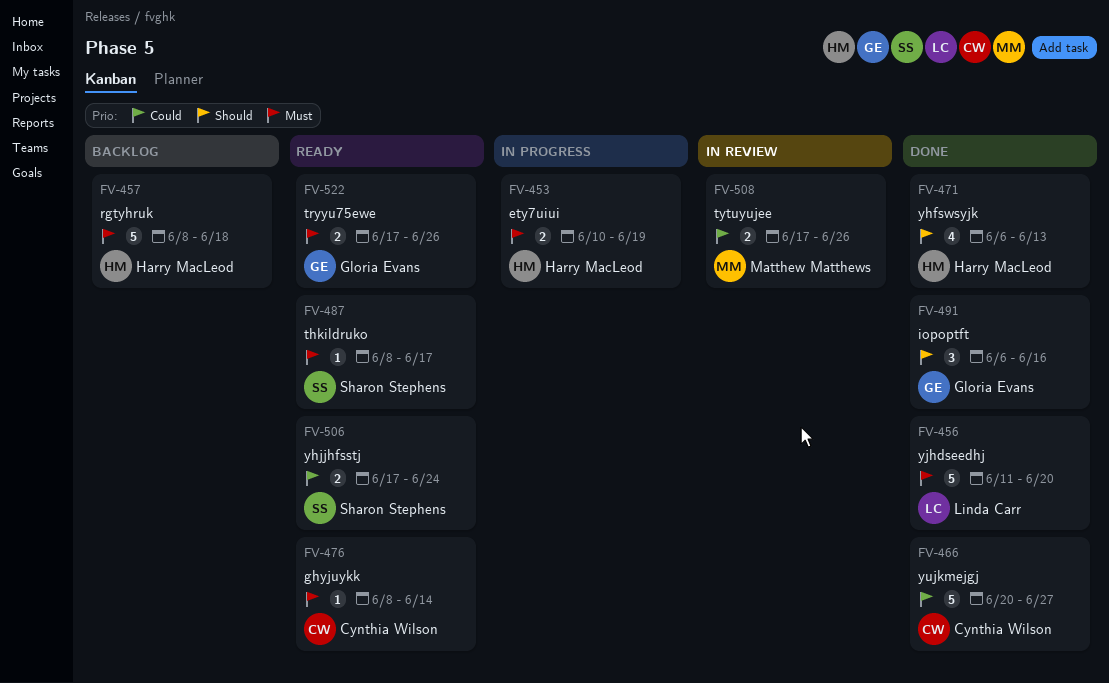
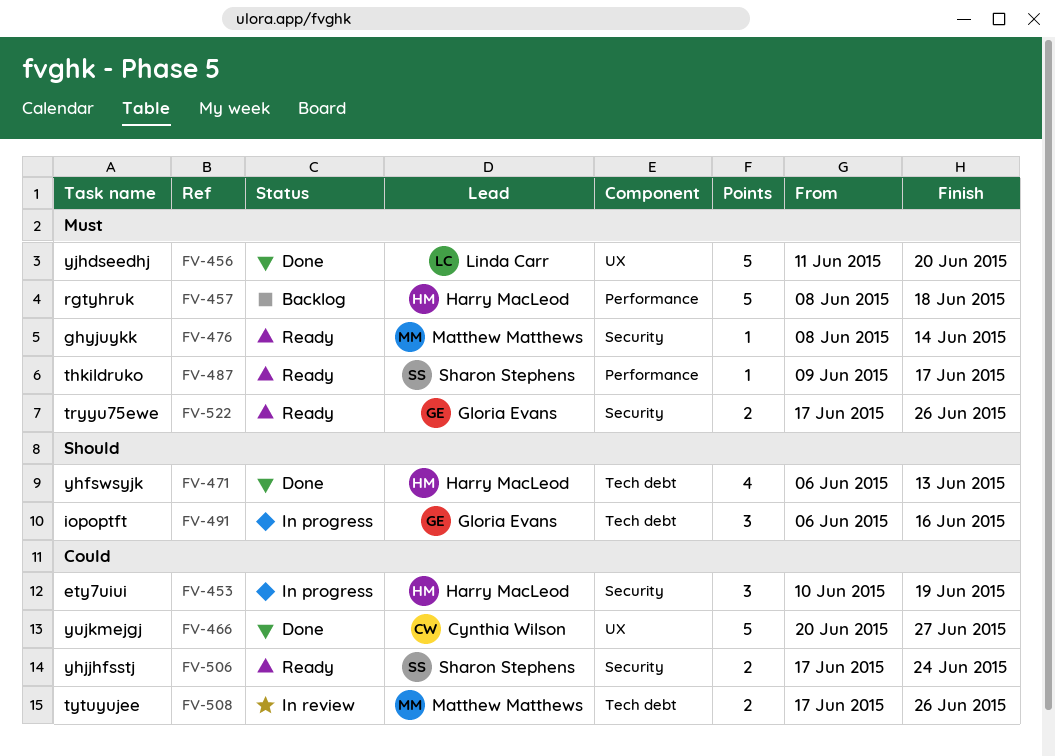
FV-453, priority: Must -> Could
FV-453, estimate: 2 -> 3
FV-476, owner: Cynthia Wilson -> Matthew Matthews
FV-487, start: Jun 8 -> Jun 9
FV-491, status: Done -> In progress

